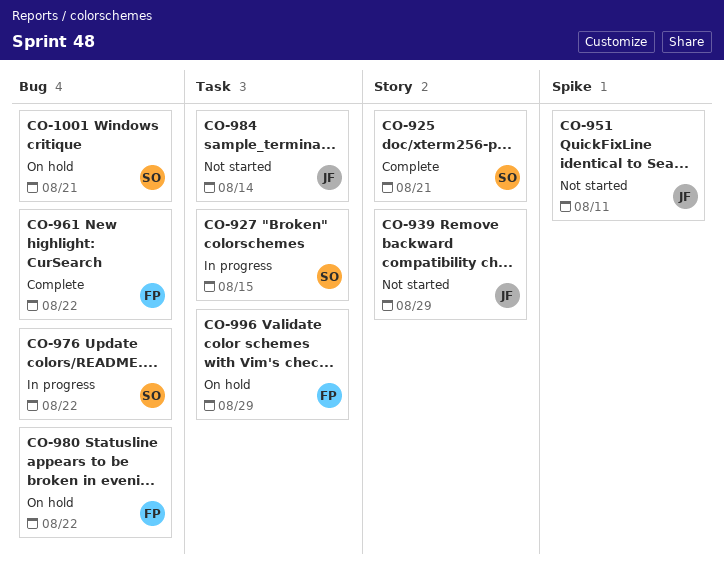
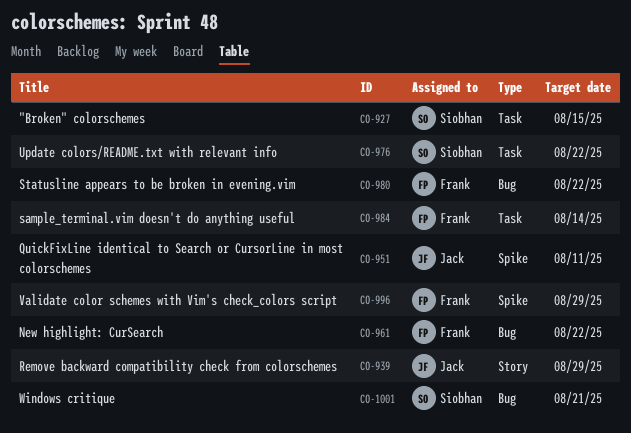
CO-925: present -> none
CO-976, label: Bug -> Task
CO-984, owner: Jack -> Frank
CO-996, label: Task -> Spike

